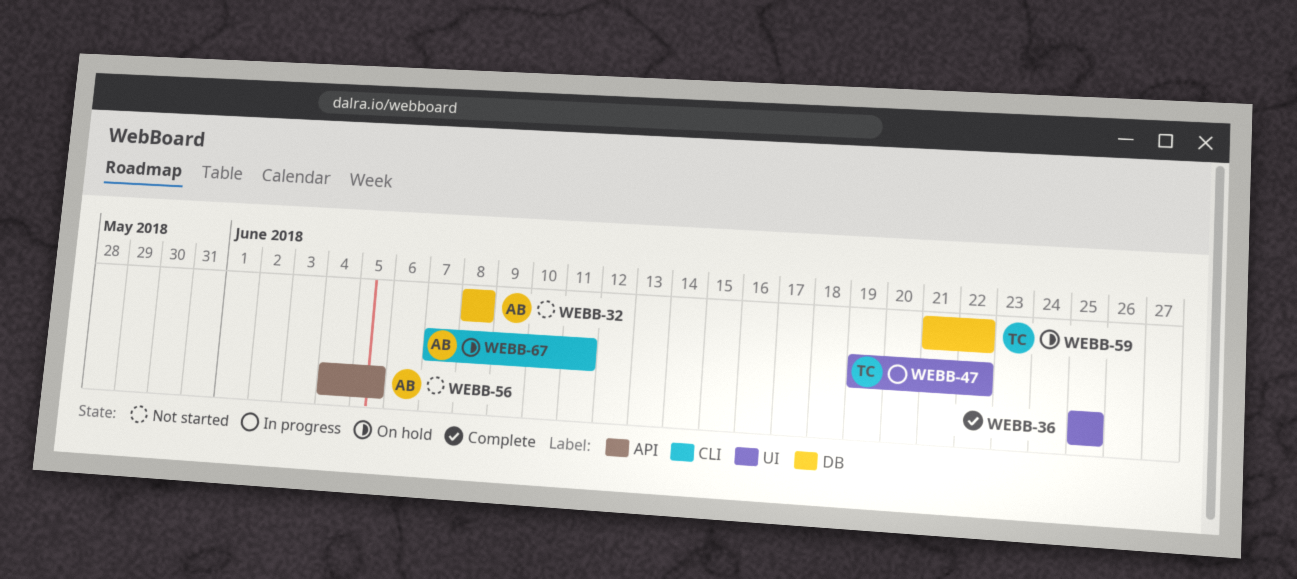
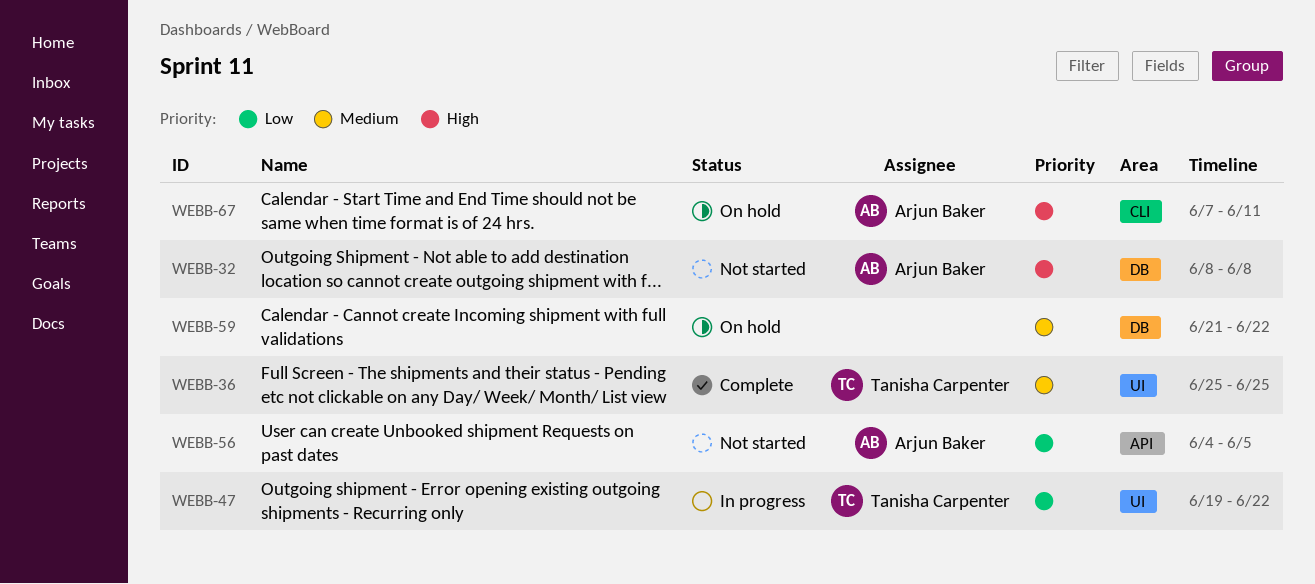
WEBB-36, owner: none -> Tanisha Carpenter
WEBB-59, owner: Tanisha Carpenter -> none

